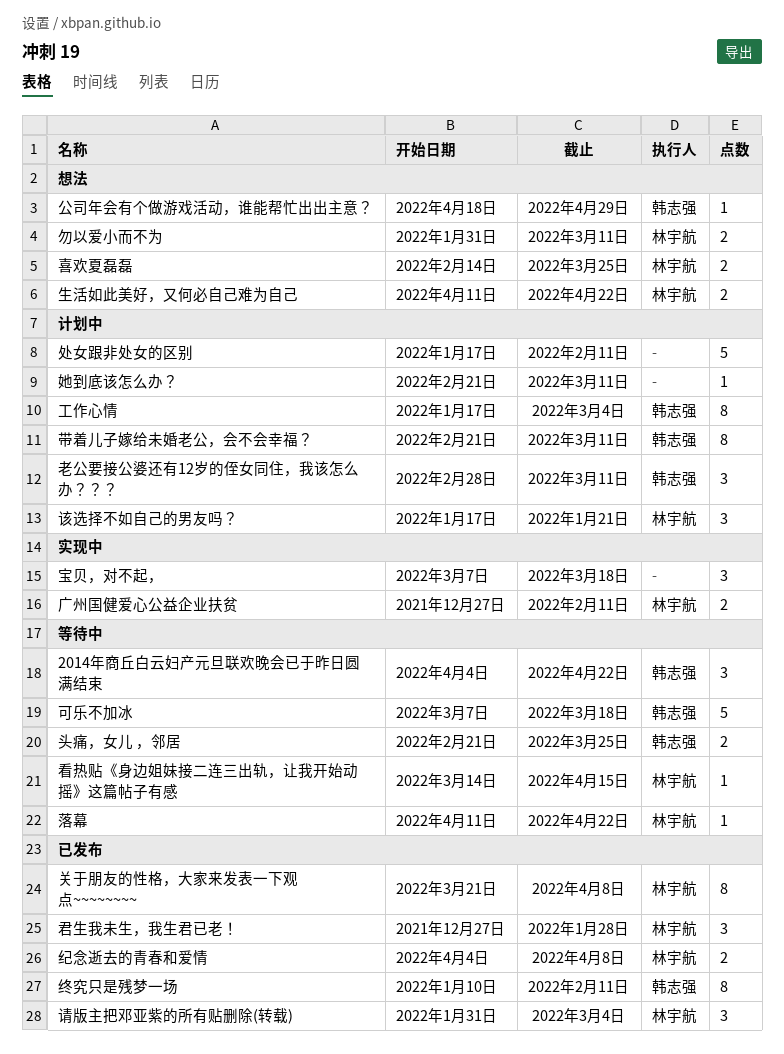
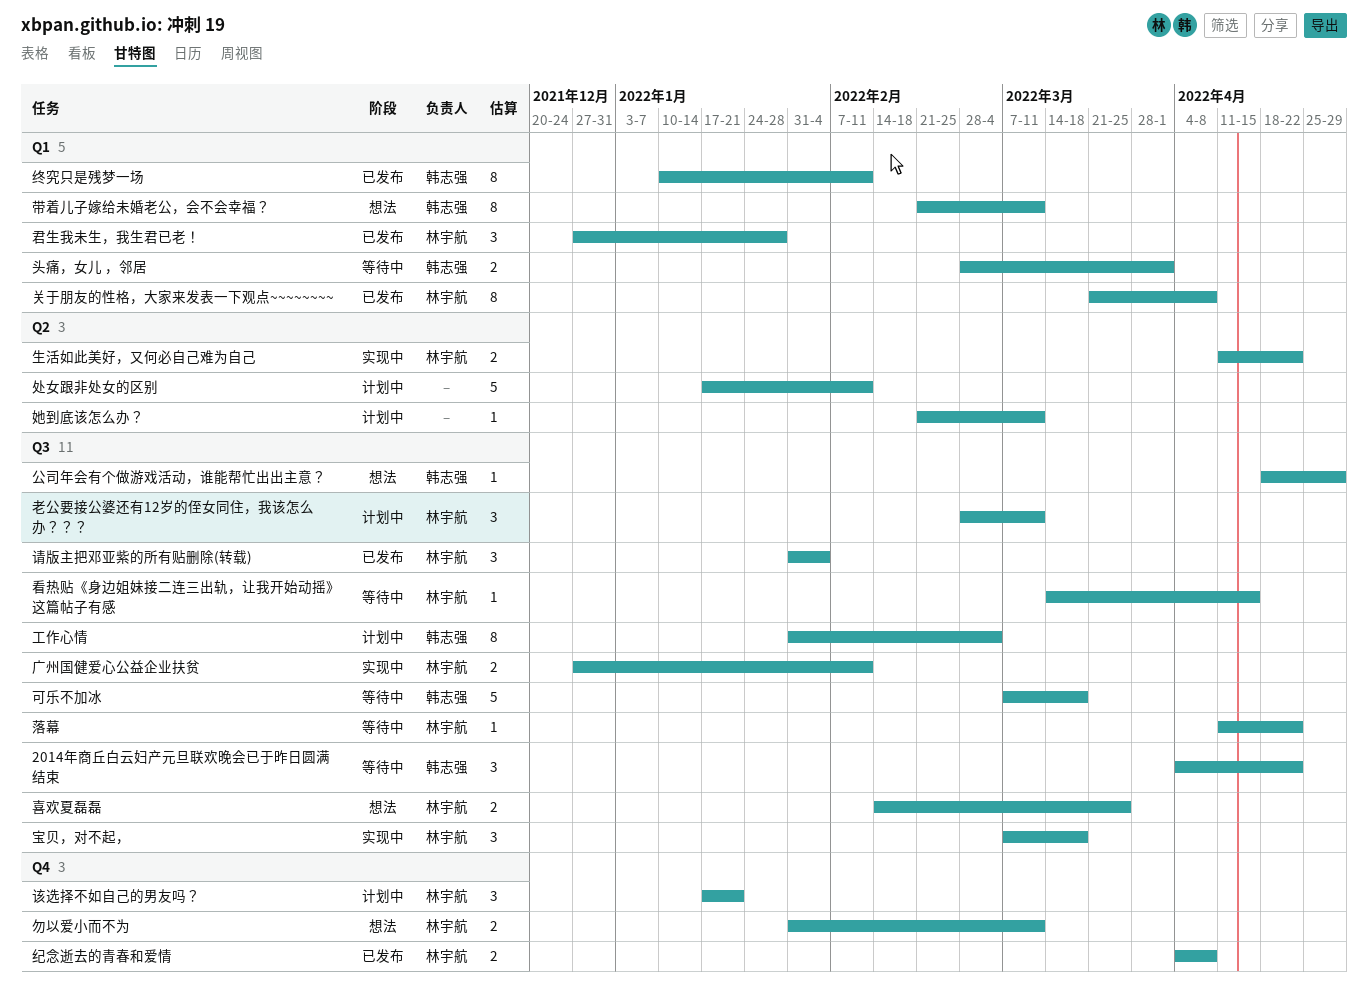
头痛，女儿 ，邻居, start: Feb 21 -> Feb 28
头痛，女儿 ，邻居, due: Mar 25 -> Apr 1
宝贝，对不起，, owner: none -> 林宇航
工作心情, start: Jan 17 -> Jan 31
带着儿子嫁给未婚老公，会不会幸福？, status: 计划中 -> 想法
生活如此美好，又何必自己难为自己, status: 想法 -> 实现中
老公要接公婆还有12岁的侄女同住，我该怎么办？？？, owner: 韩志强 -> 林宇航
请版主把邓亚紫的所有贴删除(转载), due: Mar 4 -> Feb 4

